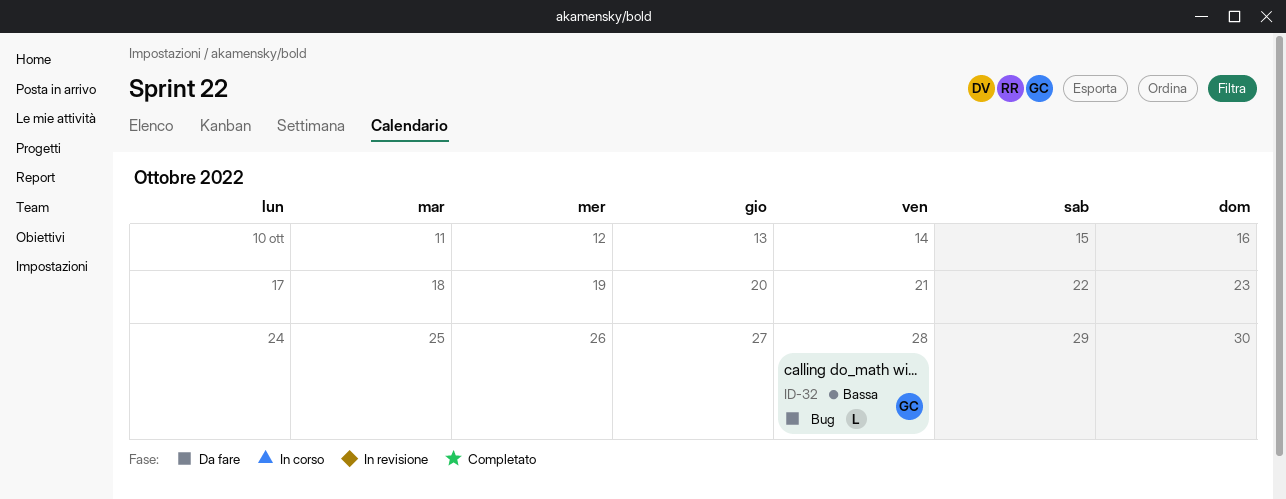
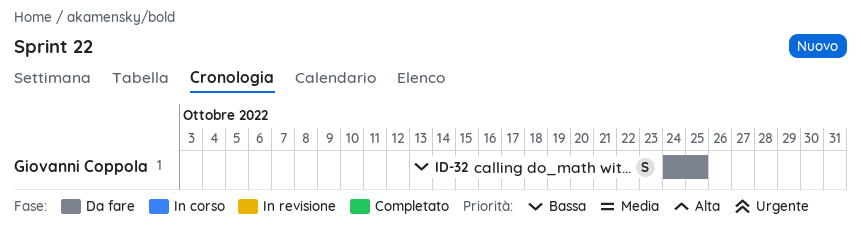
ID-32, estimate: L -> S
ID-32, due: Oct 28 -> Oct 25

